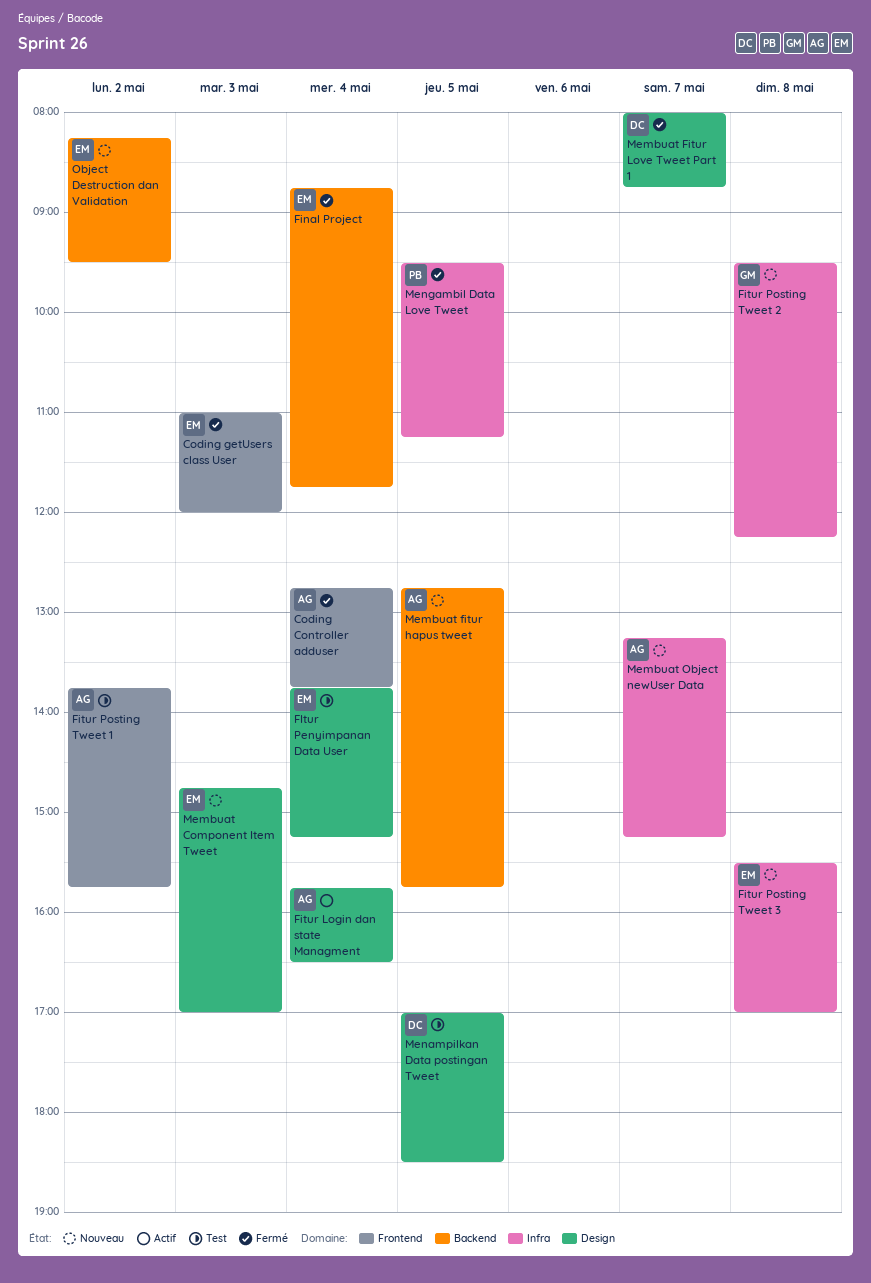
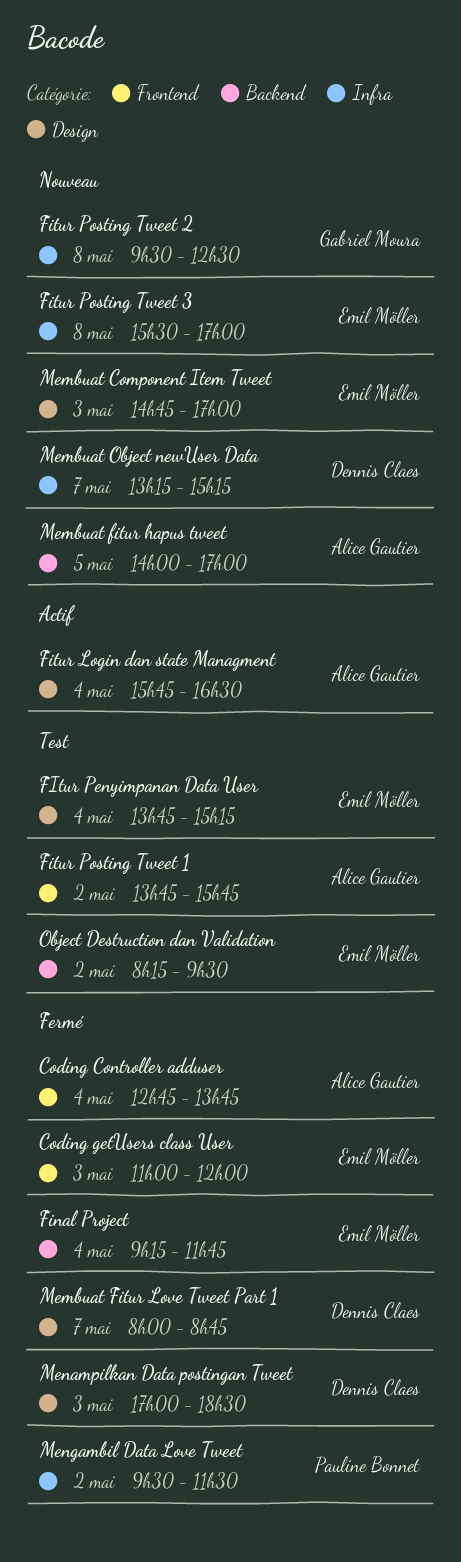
Final Project, begins: 08:45 -> 09:15
Fitur Posting Tweet 2, ends: 12:15 -> 12:30
Membuat fitur hapus tweet, begins: 12:45 -> 14:00
Membuat fitur hapus tweet, ends: 15:45 -> 17:00
Membuat Object newUser Data, owner: Alice Gautier -> Dennis Claes
Menampilkan Data postingan Tweet, status: Test -> Fermé
Menampilkan Data postingan Tweet, day: May 5 -> May 3
Mengambil Data Love Tweet, day: May 5 -> May 2
Mengambil Data Love Tweet, ends: 11:15 -> 11:30
Object Destruction dan Validation, status: Nouveau -> Test

